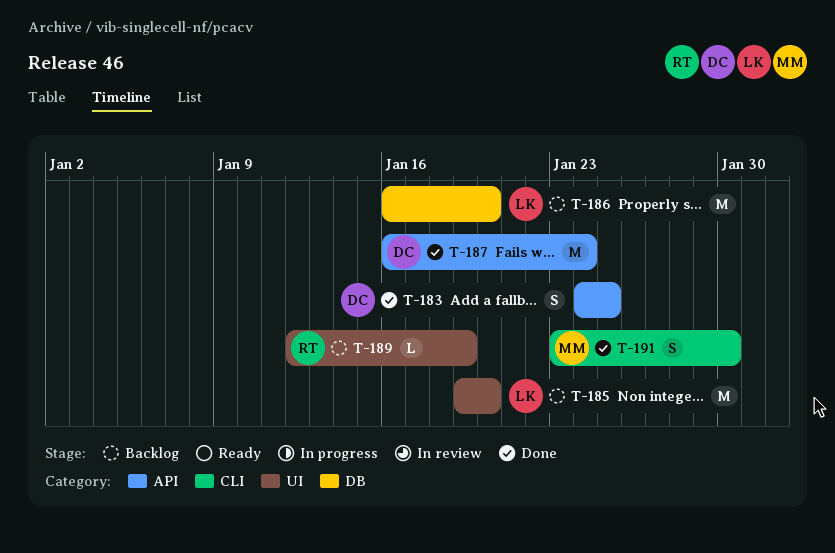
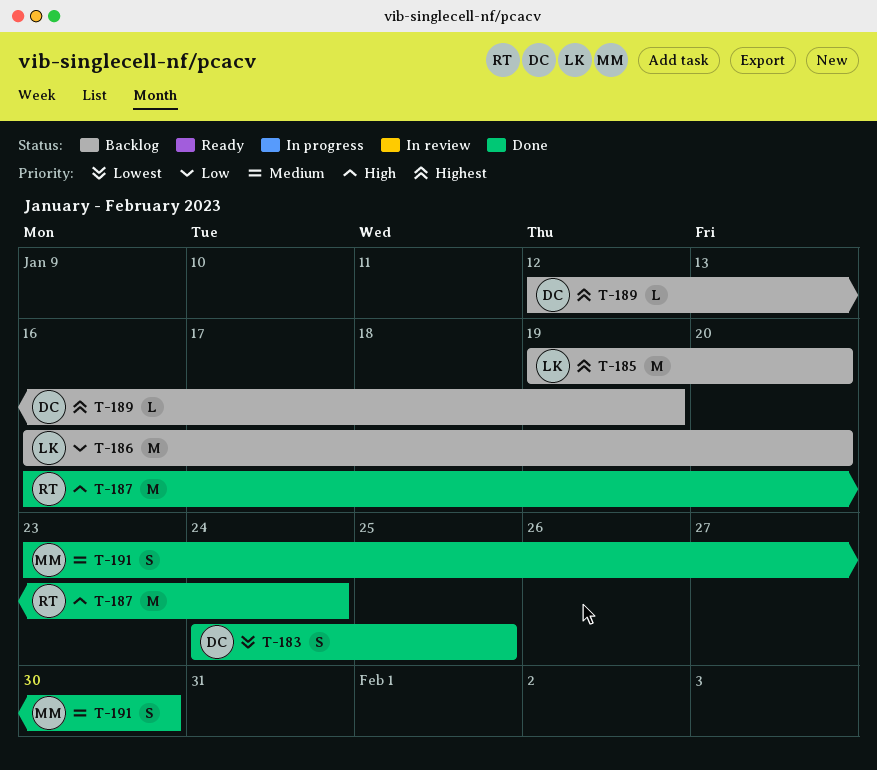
T-187, owner: DC -> RT
T-189, owner: RT -> DC

